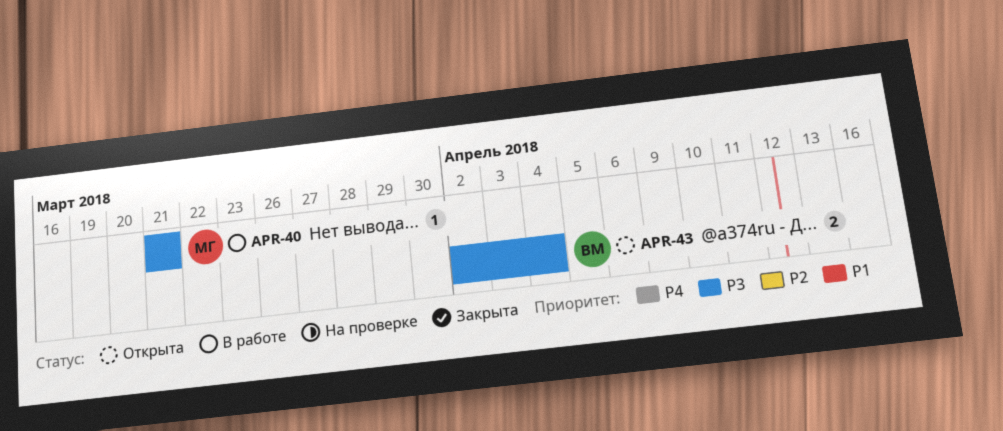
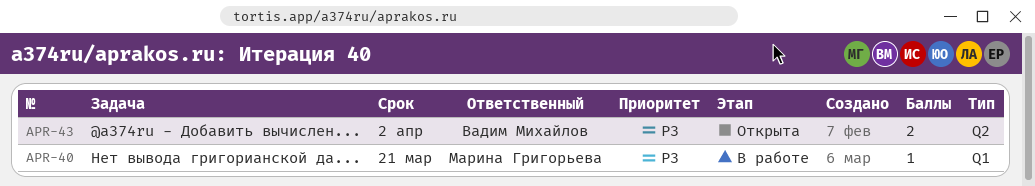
APR-43, due: Apr 4 -> Apr 2

